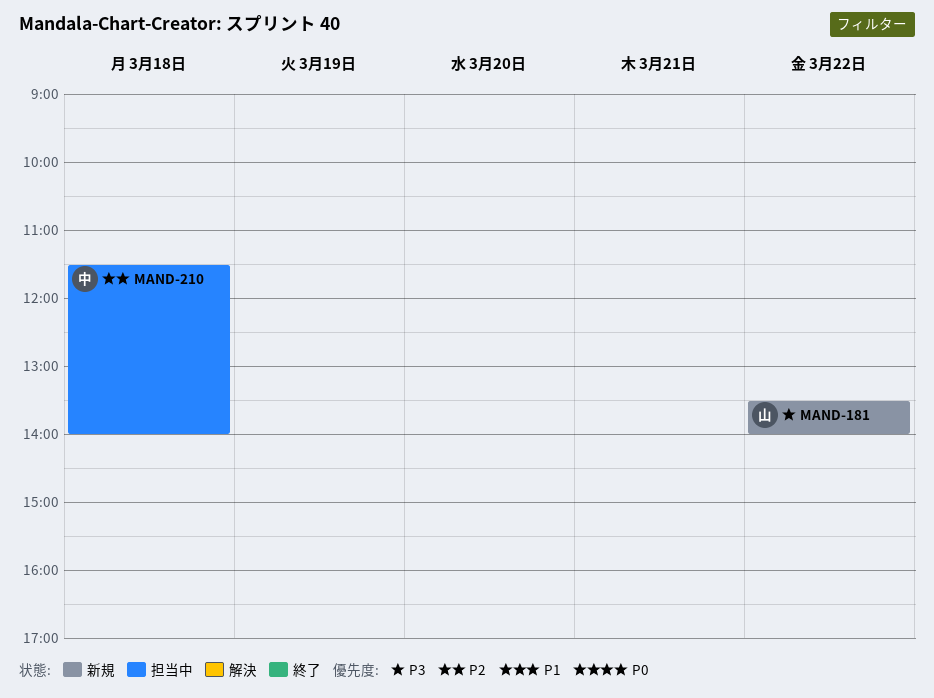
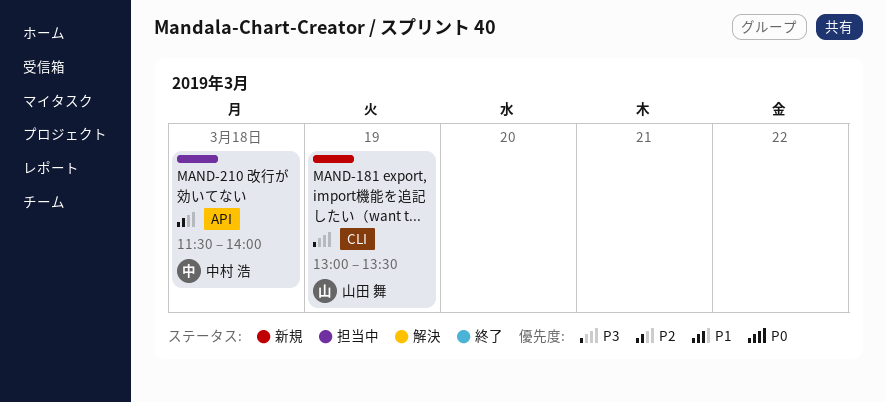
MAND-181, day: Mar 22 -> Mar 19
MAND-181, begins: 13:30 -> 13:00
MAND-181, ends: 14:00 -> 13:30

